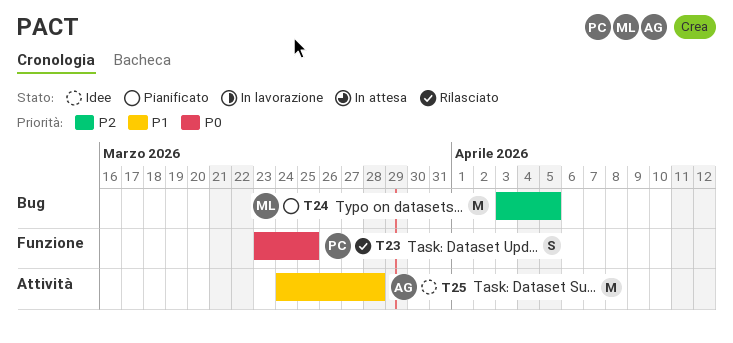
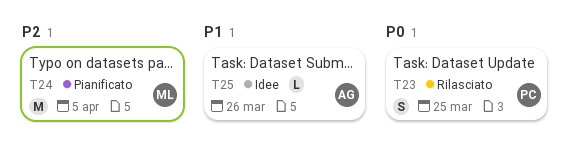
T25, estimate: M -> L
T25, due: Mar 28 -> Mar 26

